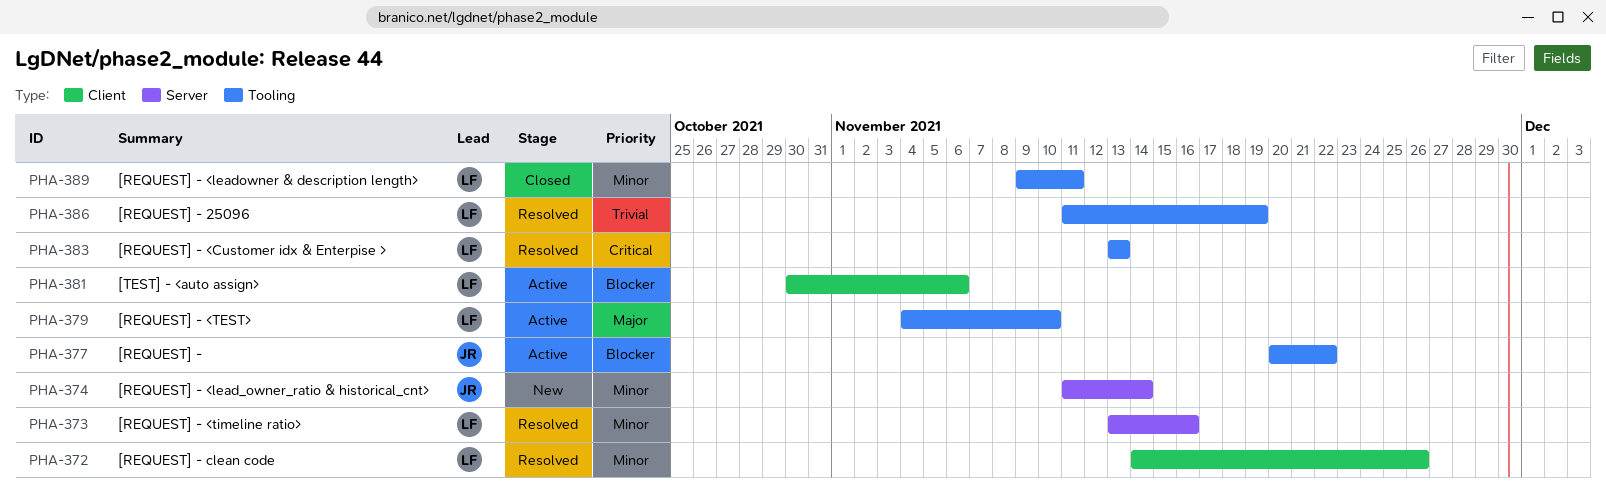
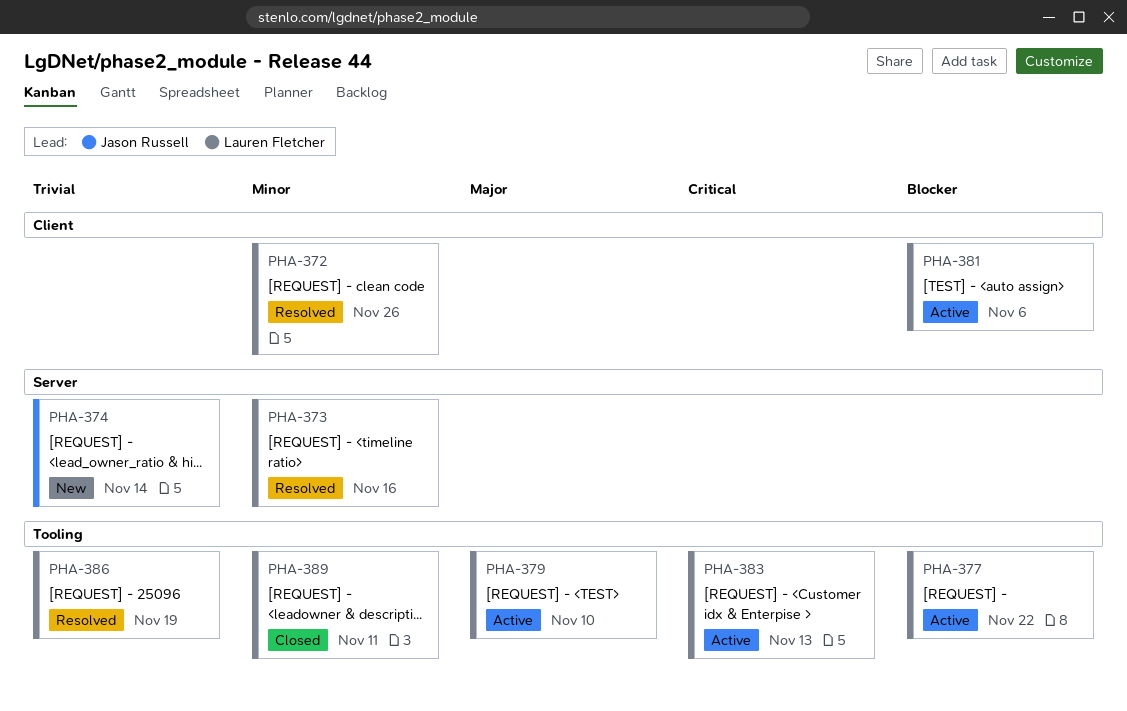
PHA-374, priority: Minor -> Trivial
PHA-377, owner: Jason Russell -> Lauren Fletcher
PHA-383, status: Resolved -> Active

